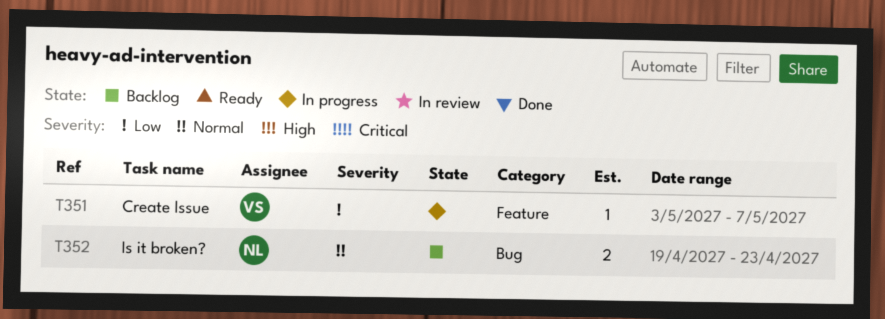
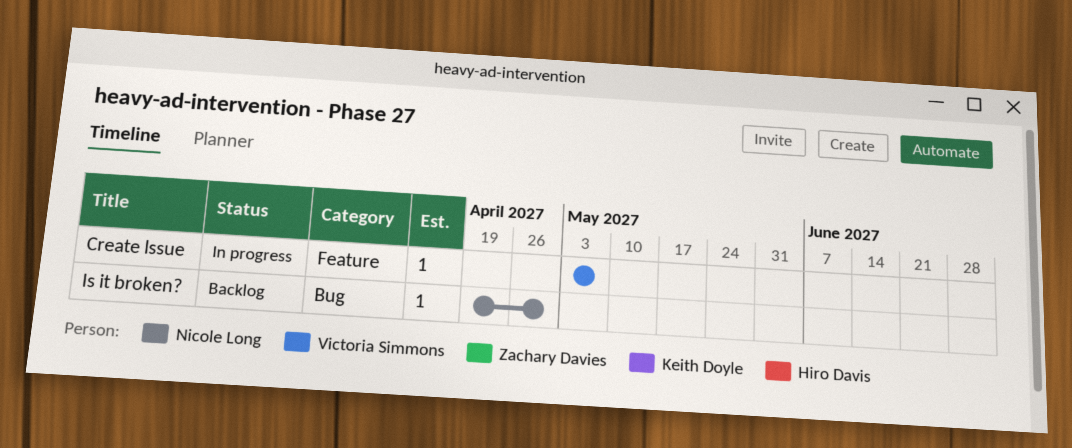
Is it broken?, estimate: 2 -> 1
Is it broken?, due: Apr 23 -> Apr 30

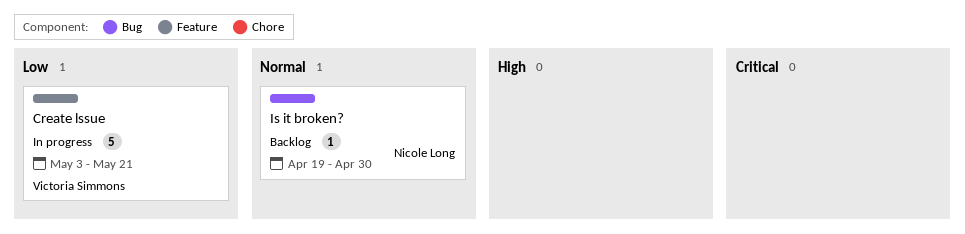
Create lssue, estimate: 1 -> 5
Create lssue, due: May 7 -> May 21

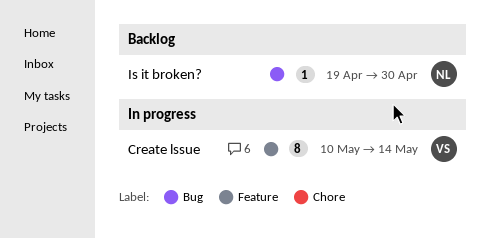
Create lssue, estimate: 5 -> 8
Create lssue, start: May 3 -> May 10
Create lssue, due: May 21 -> May 14

